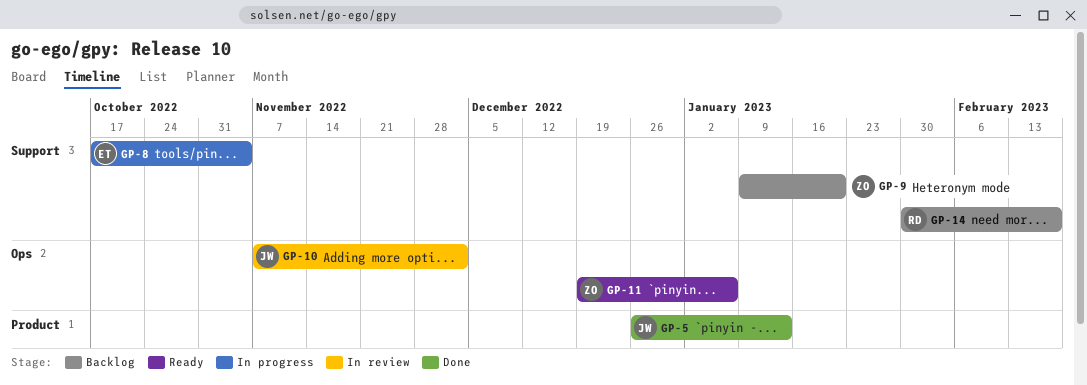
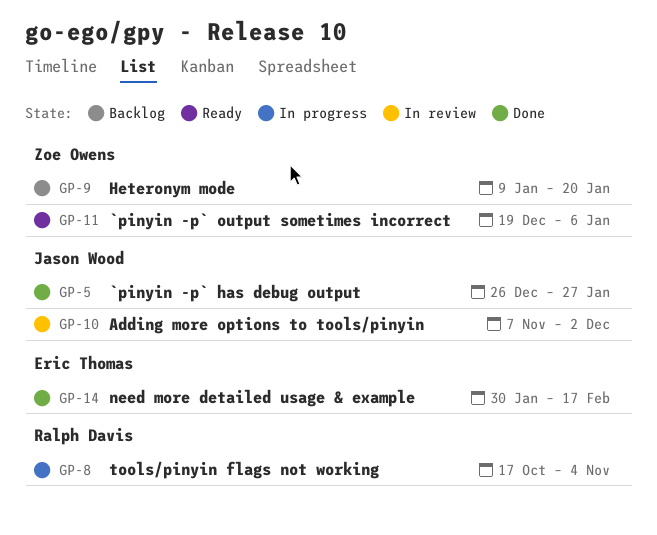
GP-5, due: Jan 13 -> Jan 27
GP-8, owner: Eric Thomas -> Ralph Davis
GP-14, status: Backlog -> Done
GP-14, owner: Ralph Davis -> Eric Thomas

